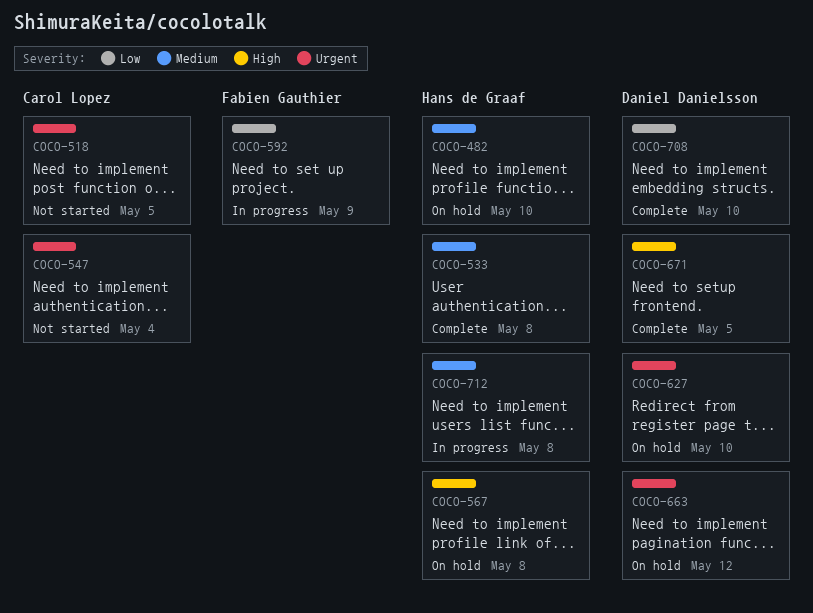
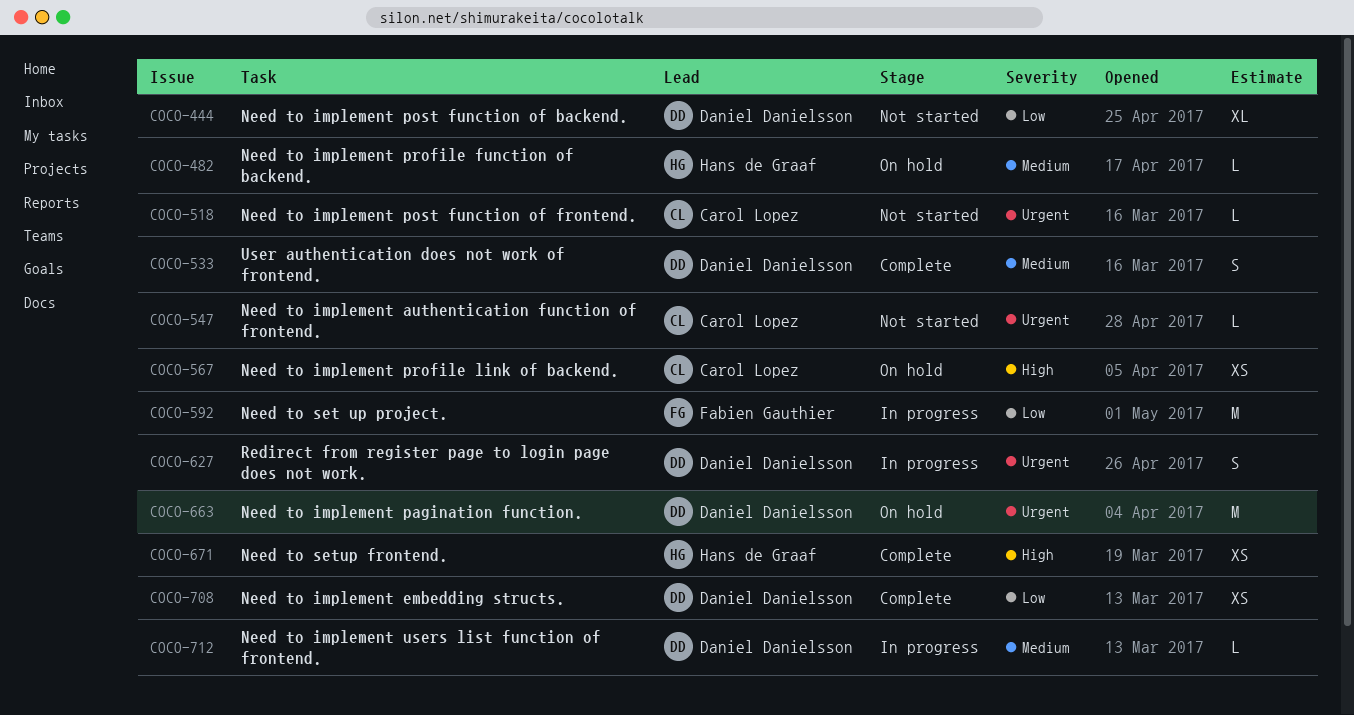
COCO-444: none -> present
COCO-533, owner: Hans de Graaf -> Daniel Danielsson
COCO-567, owner: Hans de Graaf -> Carol Lopez
COCO-627, status: On hold -> In progress
COCO-671, owner: Daniel Danielsson -> Hans de Graaf
COCO-712, owner: Hans de Graaf -> Daniel Danielsson

